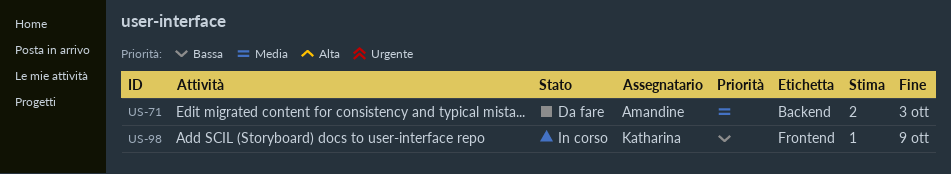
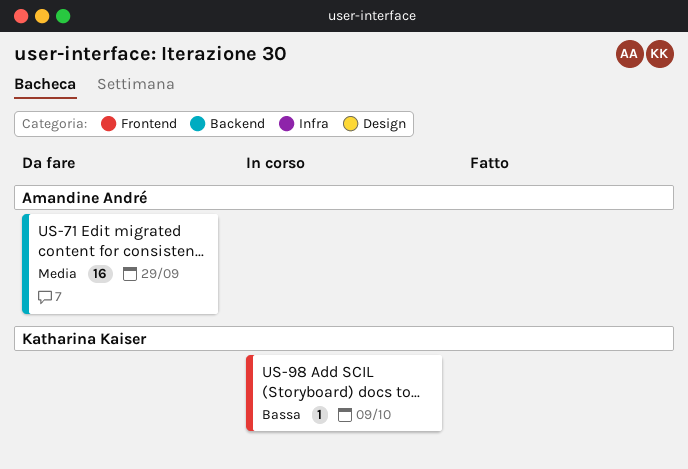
US-71, estimate: 2 -> 16
US-71, due: Oct 3 -> Sep 29

